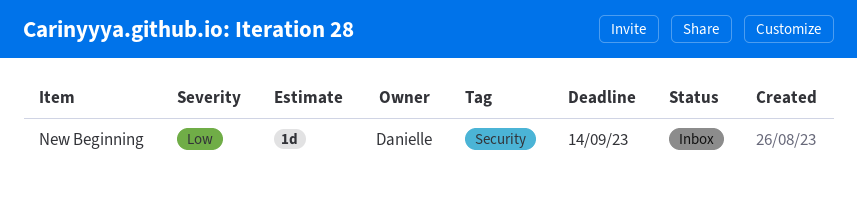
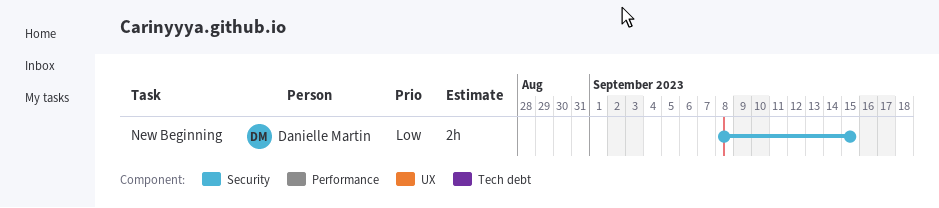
New Beginning, estimate: 1d -> 2h
New Beginning, due: Sep 14 -> Sep 15

